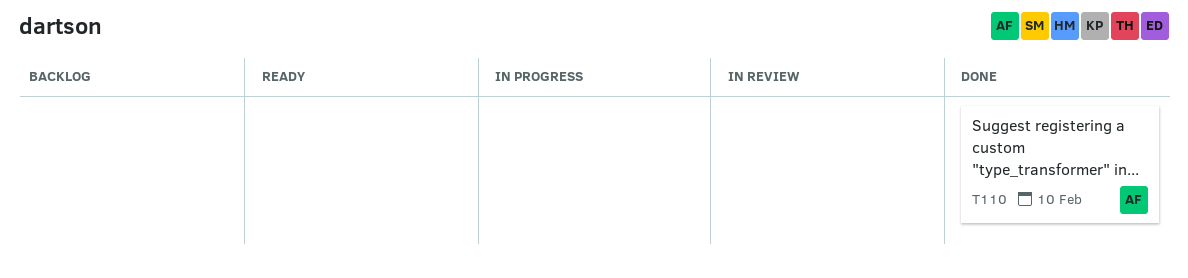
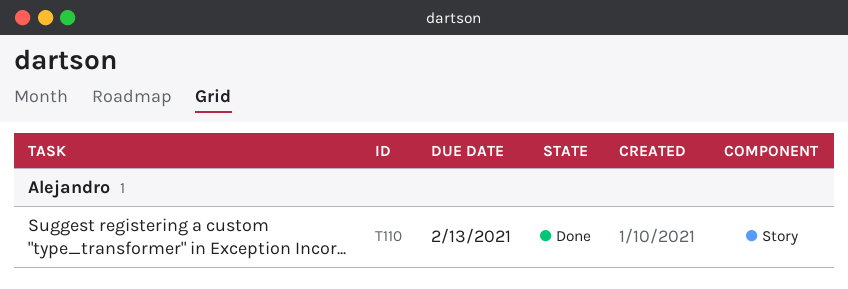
T110, due: Feb 10 -> Feb 13

